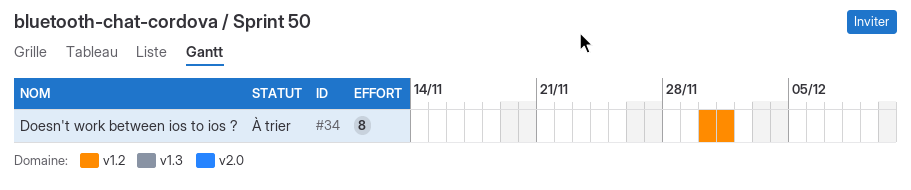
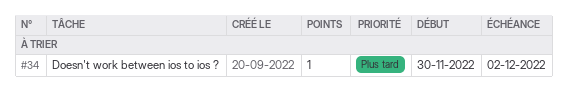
#34, estimate: 8 -> 1
#34, due: Dec 1 -> Dec 2

